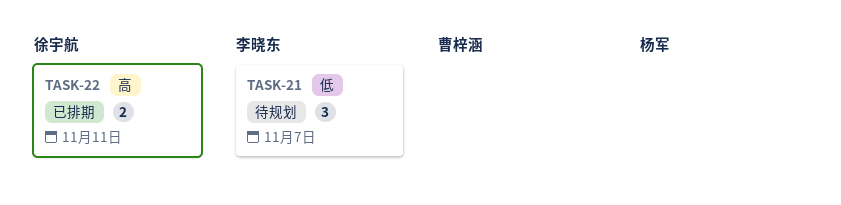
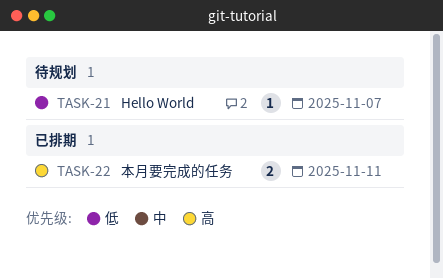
TASK-21, estimate: 3 -> 1

